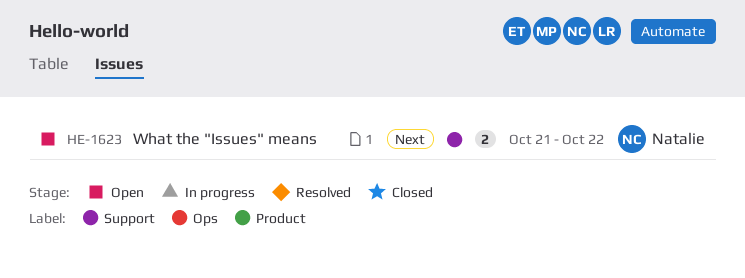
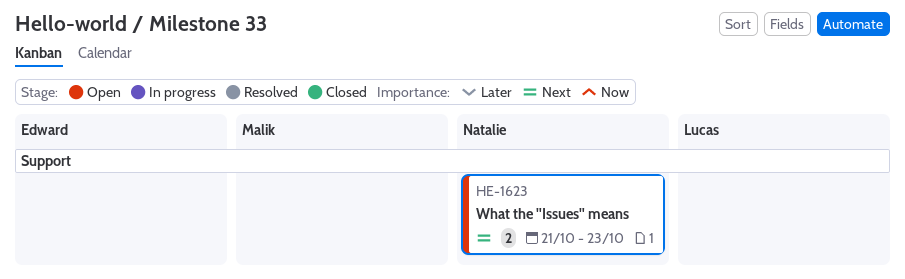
HE-1623, due: Oct 22 -> Oct 23

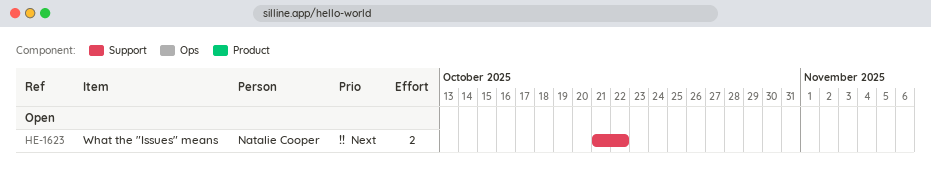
HE-1623, due: Oct 23 -> Oct 22

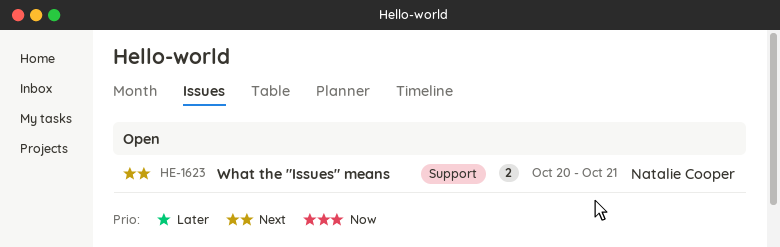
HE-1623, start: Oct 21 -> Oct 20
HE-1623, due: Oct 22 -> Oct 21

